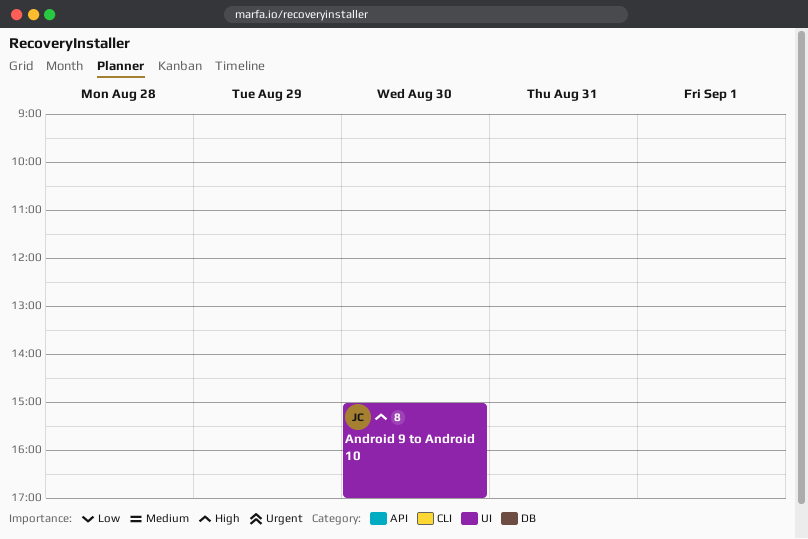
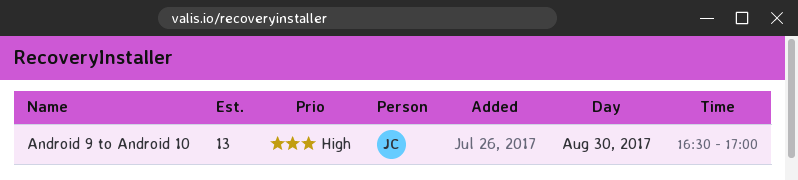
Android 9 to Android 10, estimate: 8 -> 13
Android 9 to Android 10, begins: 15:00 -> 16:30

